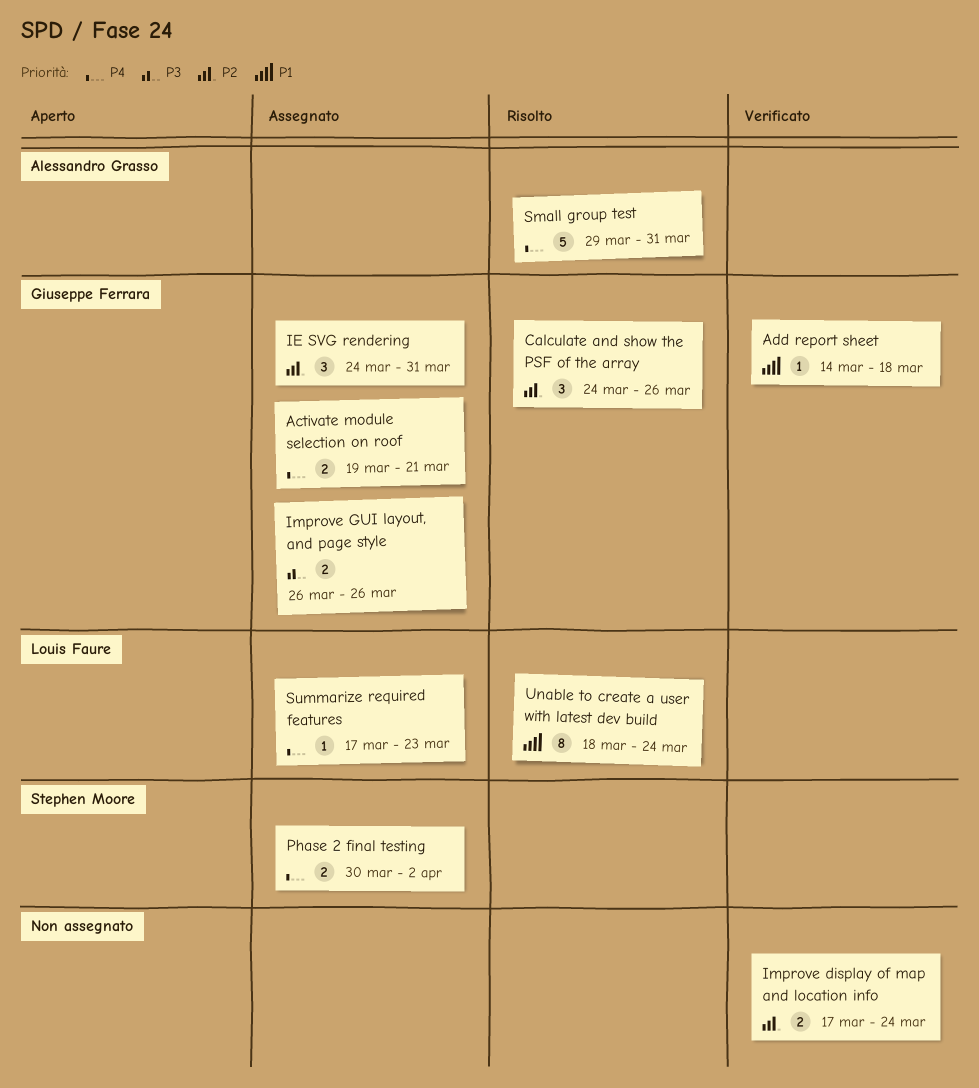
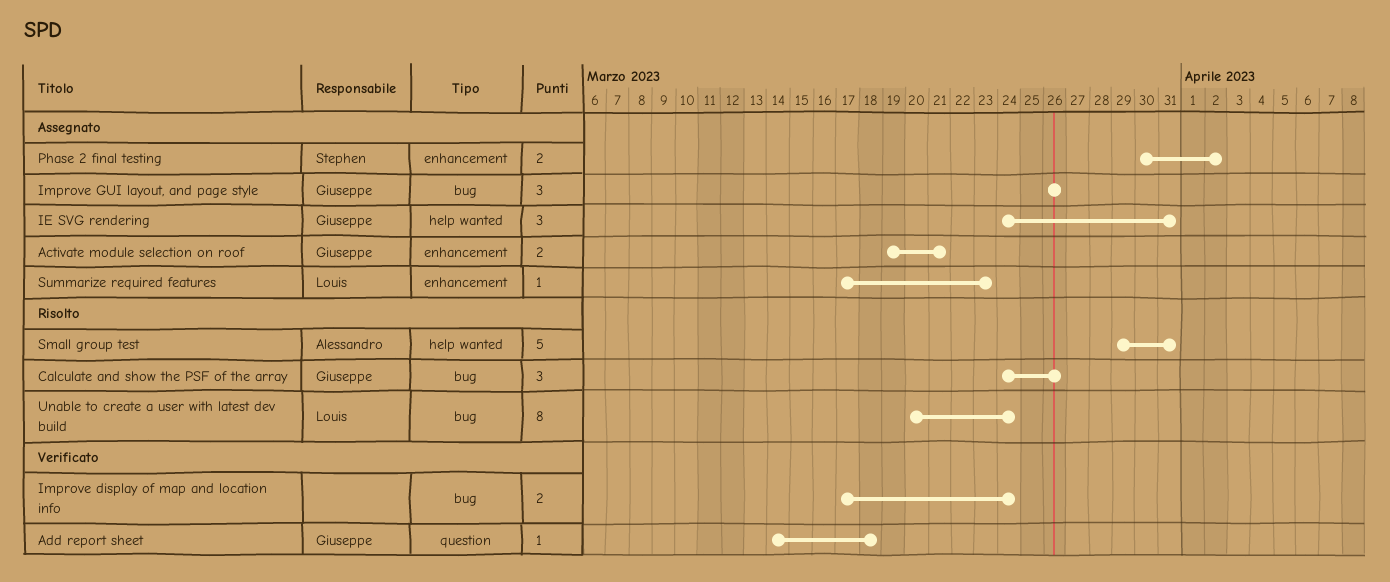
Improve GUI layout, and page style, estimate: 2 -> 3
Unable to create a user with latest dev build, start: Mar 18 -> Mar 20

